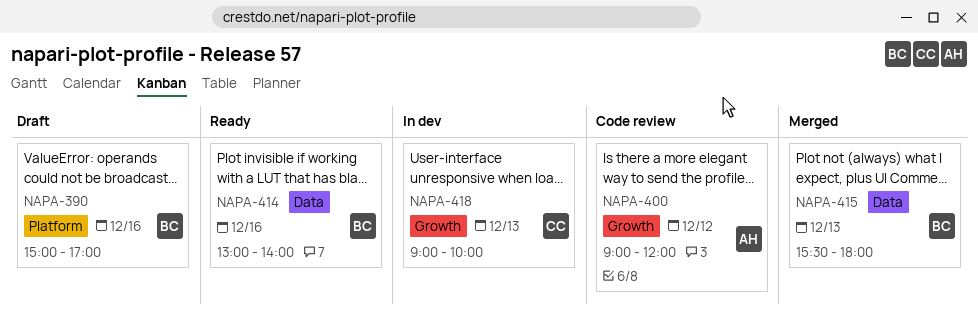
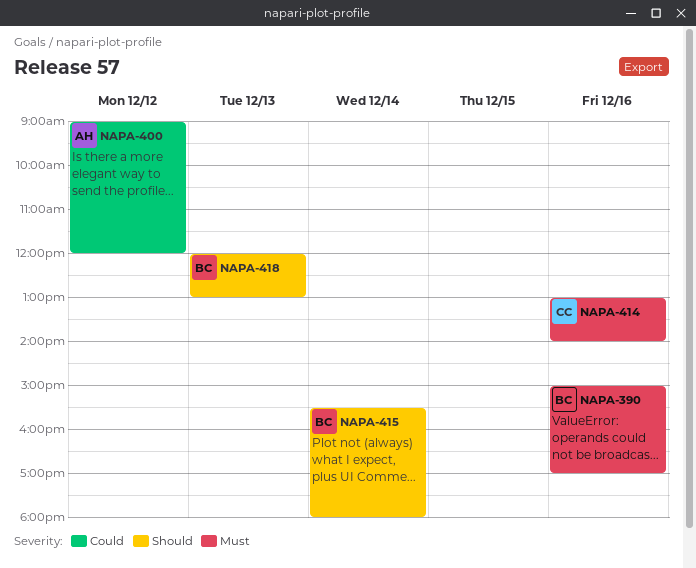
NAPA-414, owner: BC -> CC
NAPA-415, day: Dec 13 -> Dec 14
NAPA-418, owner: CC -> BC
NAPA-418, begins: 09:00 -> 12:00
NAPA-418, ends: 10:00 -> 13:00

